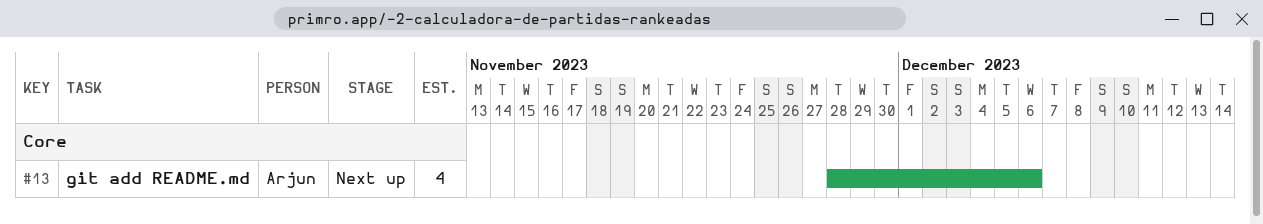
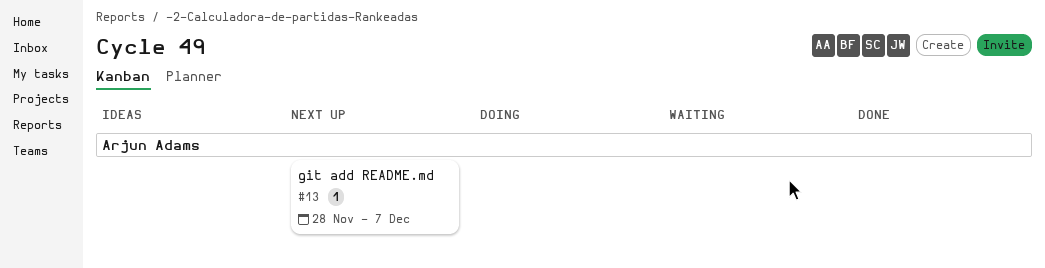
#13, estimate: 4 -> 1
#13, due: Dec 6 -> Dec 7

